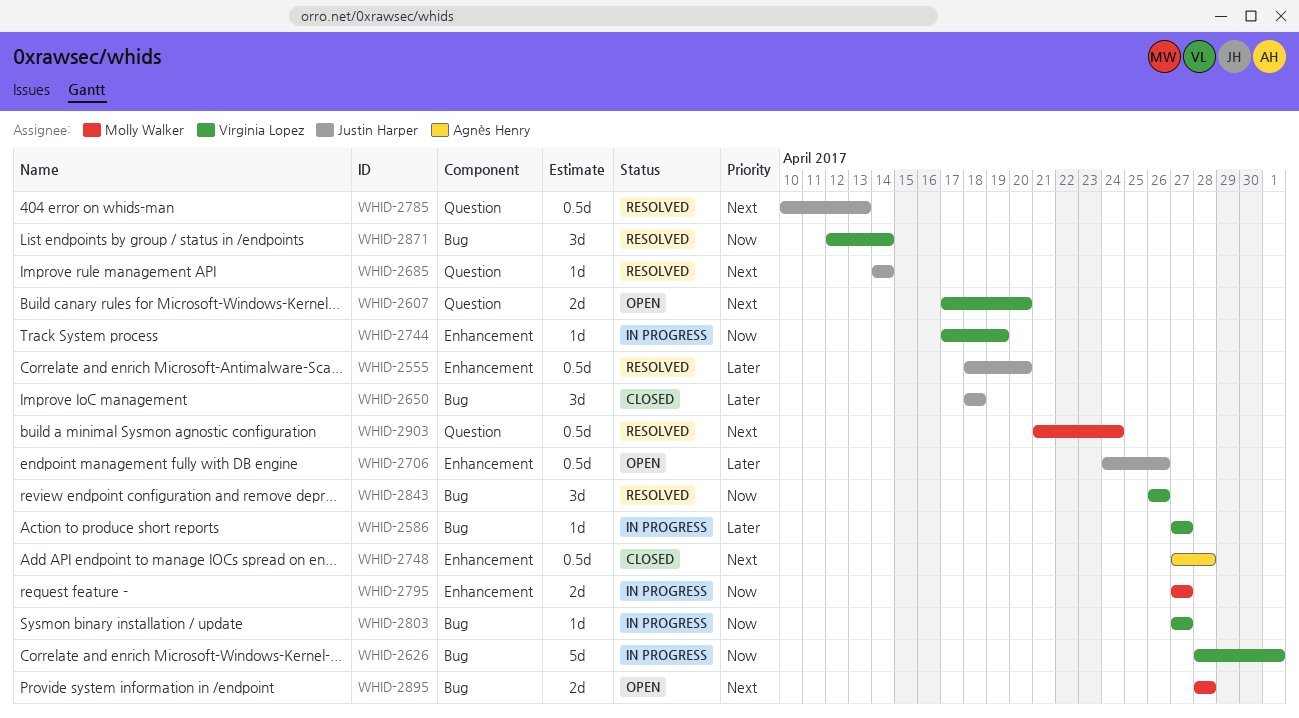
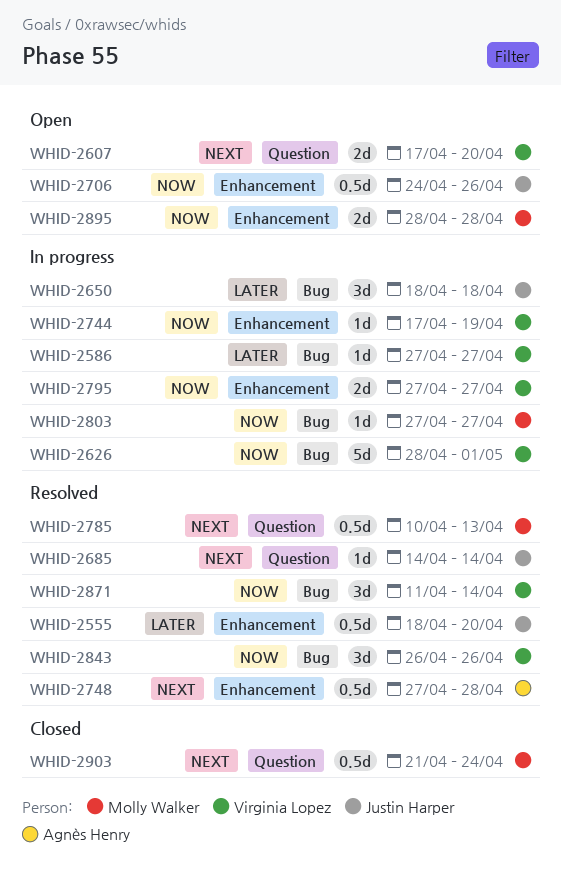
WHID-2650, status: Closed -> In progress
WHID-2706, priority: Later -> Now
WHID-2748, status: Closed -> Resolved
WHID-2785, owner: Justin Harper -> Molly Walker
WHID-2795, owner: Molly Walker -> Virginia Lopez
WHID-2803, owner: Virginia Lopez -> Molly Walker
WHID-2871, start: Apr 12 -> Apr 11
WHID-2895, priority: Next -> Now
WHID-2895, label: Bug -> Enhancement
WHID-2903, status: Resolved -> Closed

